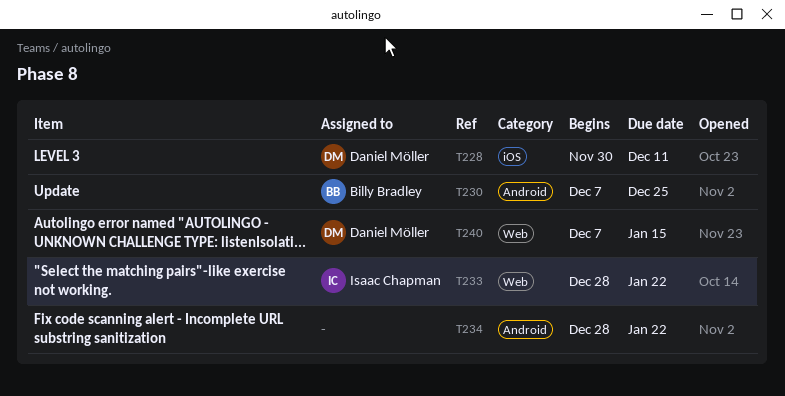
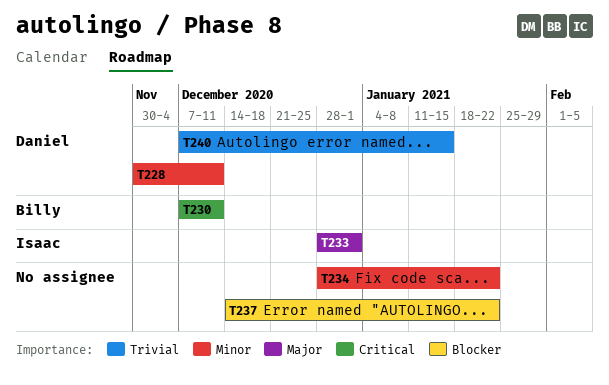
T230, due: Dec 25 -> Dec 11
T233, due: Jan 22 -> Jan 1
T237: none -> present

